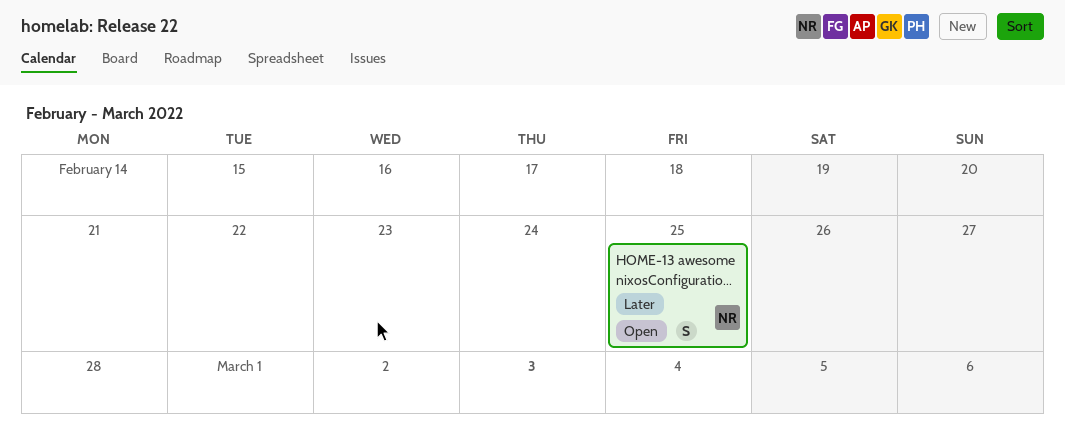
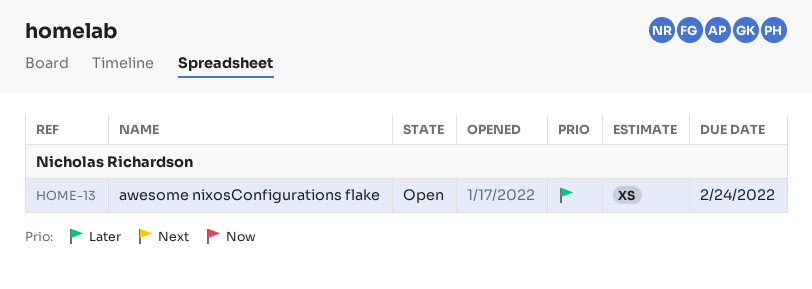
HOME-13, estimate: S -> XS
HOME-13, due: Feb 25 -> Feb 24

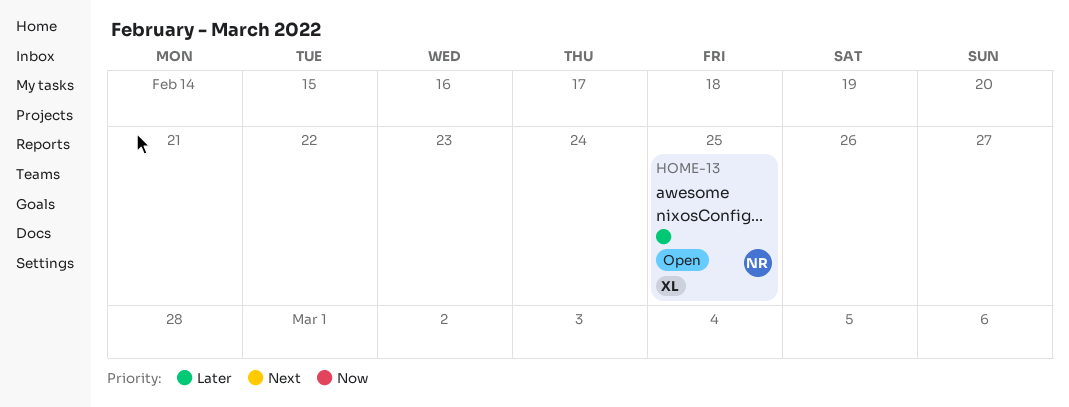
HOME-13, estimate: XS -> XL
HOME-13, due: Feb 24 -> Feb 25

